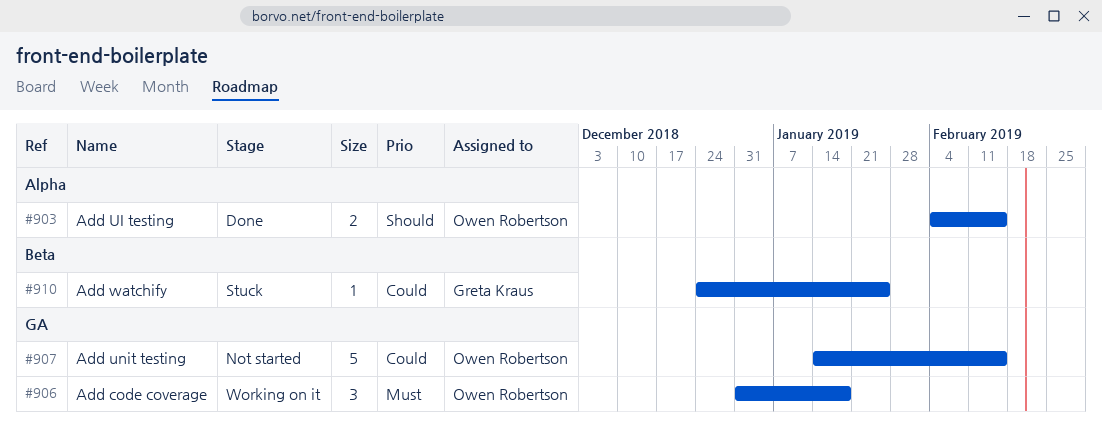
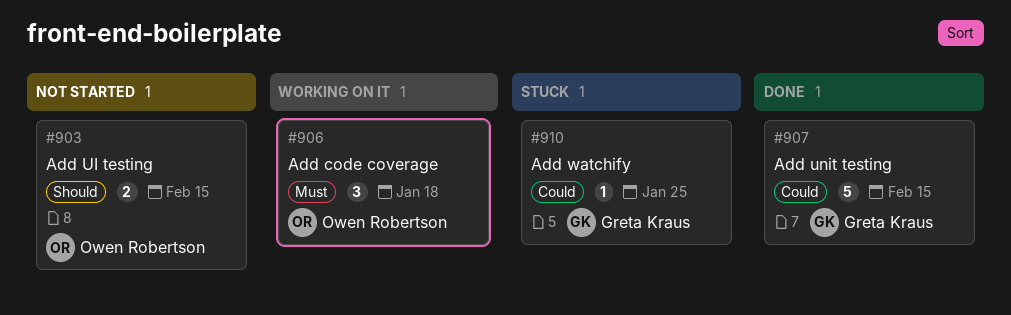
#903, status: Done -> Not started
#907, status: Not started -> Done
#907, owner: Owen Robertson -> Greta Kraus

